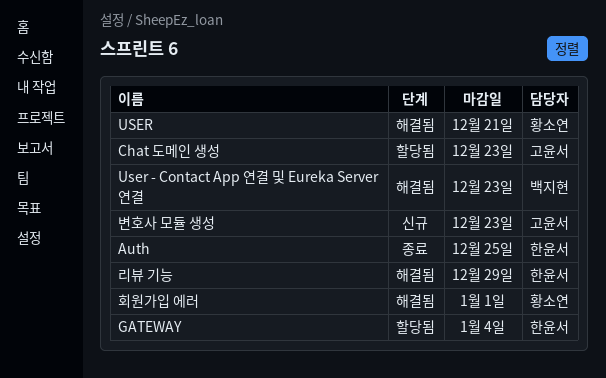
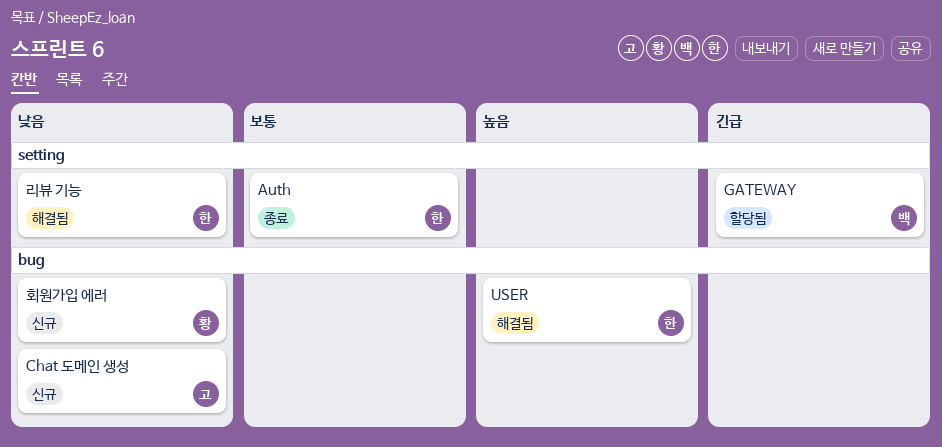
Chat 도메인 생성, status: 할당됨 -> 신규
GATEWAY, owner: 한윤서 -> 백지현
USER, owner: 황소연 -> 한윤서
User - Contact App 연결 및 Eureka Server 연결: present -> none
변호사 모듈 생성: present -> none
회원가입 에러, status: 해결됨 -> 신규

